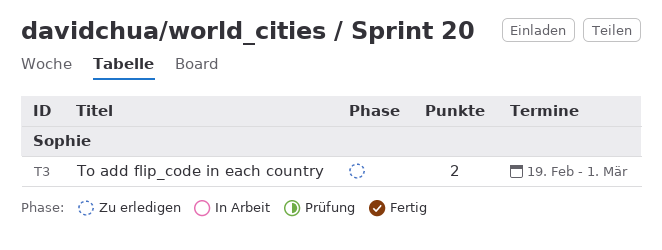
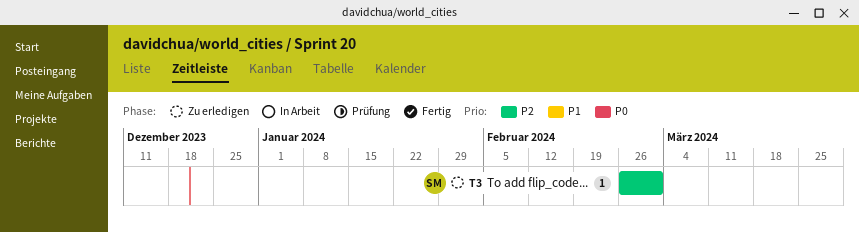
T3, estimate: 2 -> 1
T3, start: Feb 19 -> Feb 26

